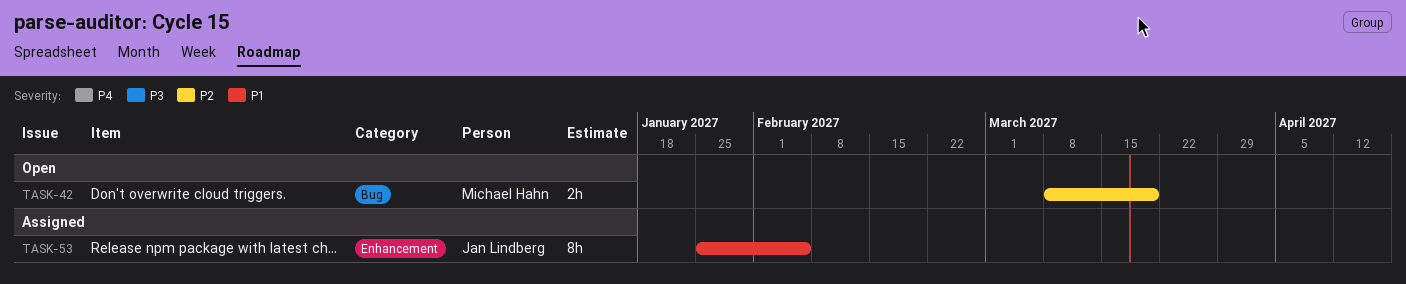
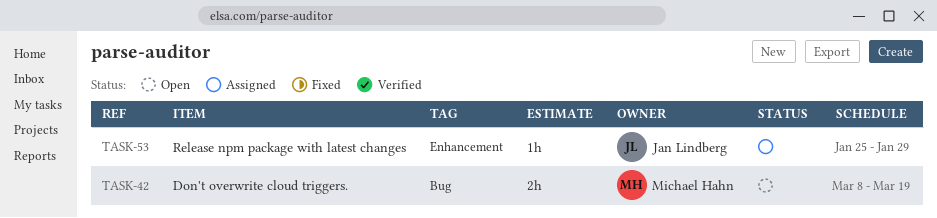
TASK-53, estimate: 8h -> 1h
TASK-53, due: Feb 5 -> Jan 29

